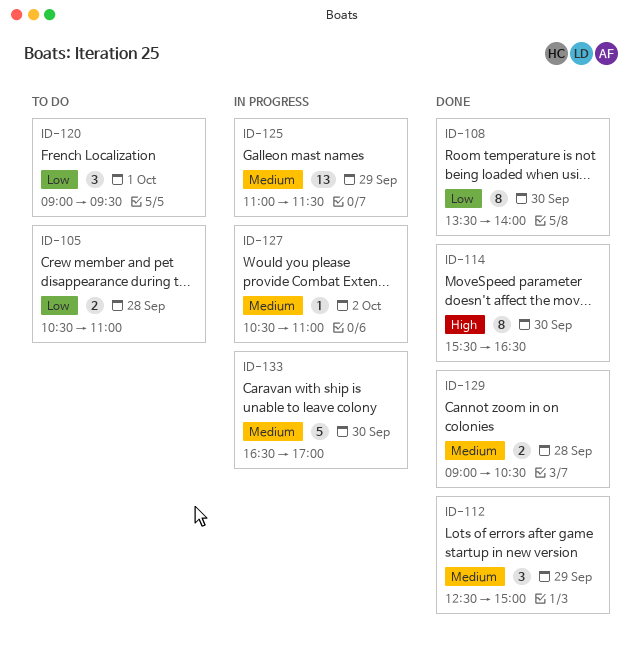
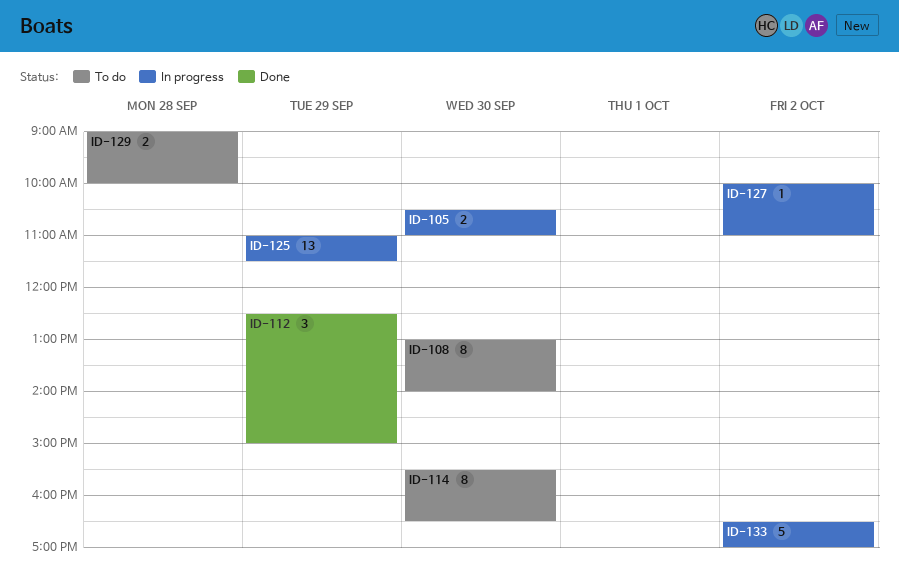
ID-105, status: To do -> In progress
ID-105, day: Sep 28 -> Sep 30
ID-108, status: Done -> To do
ID-108, begins: 13:30 -> 13:00
ID-114, status: Done -> To do
ID-120: present -> none
ID-127, begins: 10:30 -> 10:00
ID-129, status: Done -> To do
ID-129, ends: 10:30 -> 10:00
ID-133, day: Sep 30 -> Oct 2

